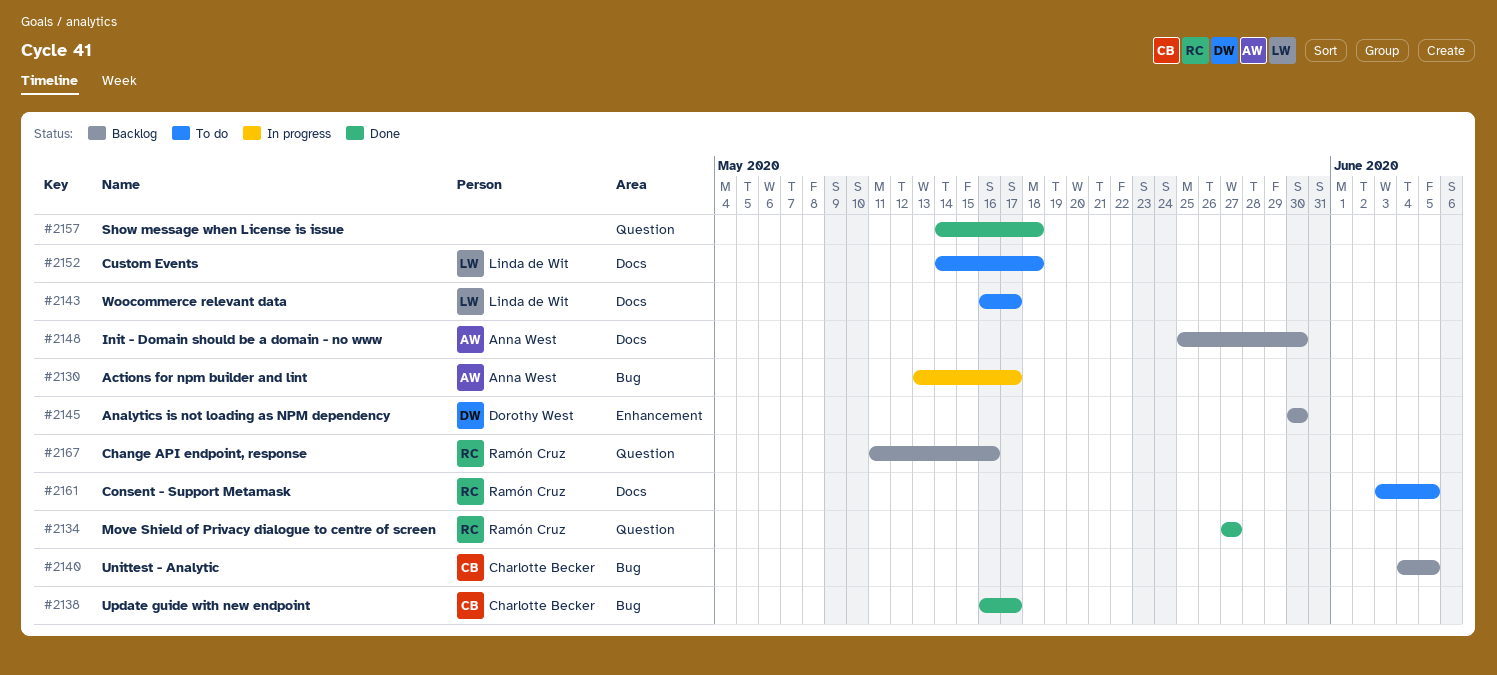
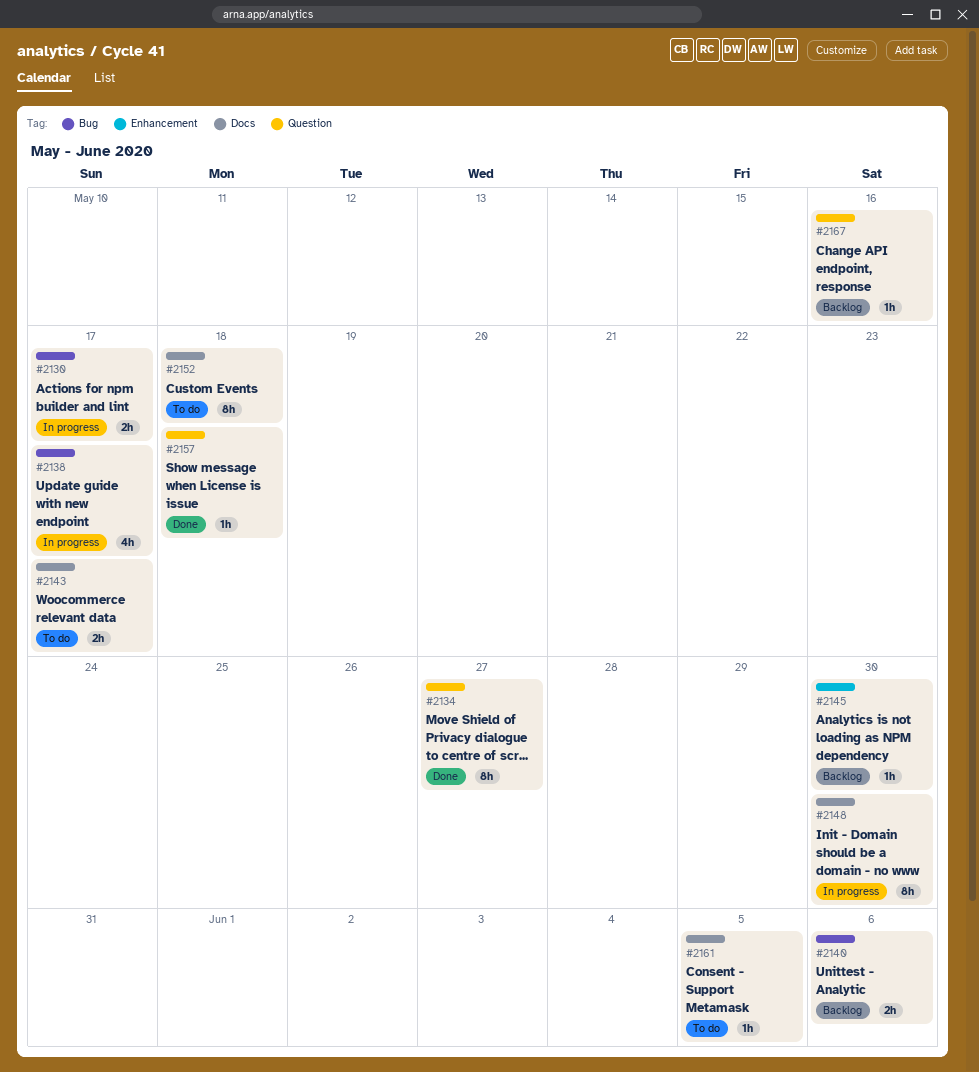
#2138, status: Done -> In progress
#2140, due: Jun 5 -> Jun 6
#2148, status: Backlog -> In progress

